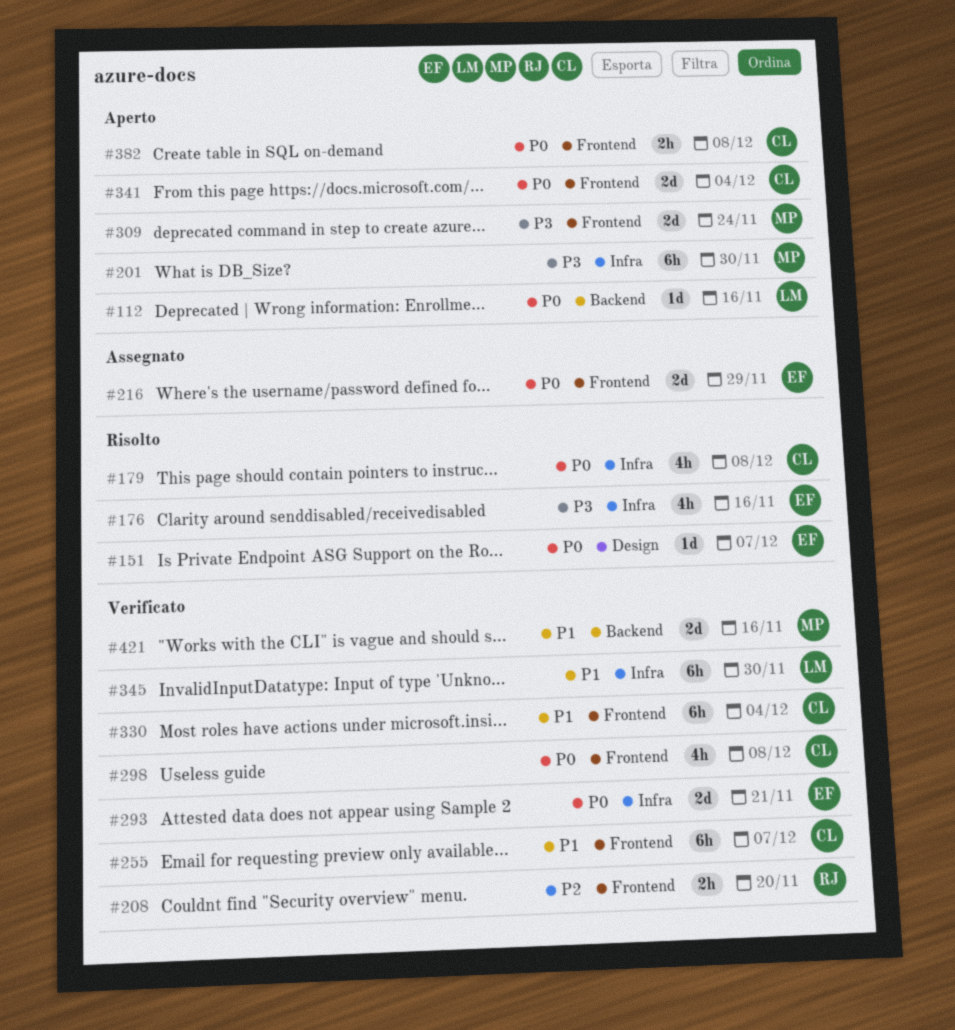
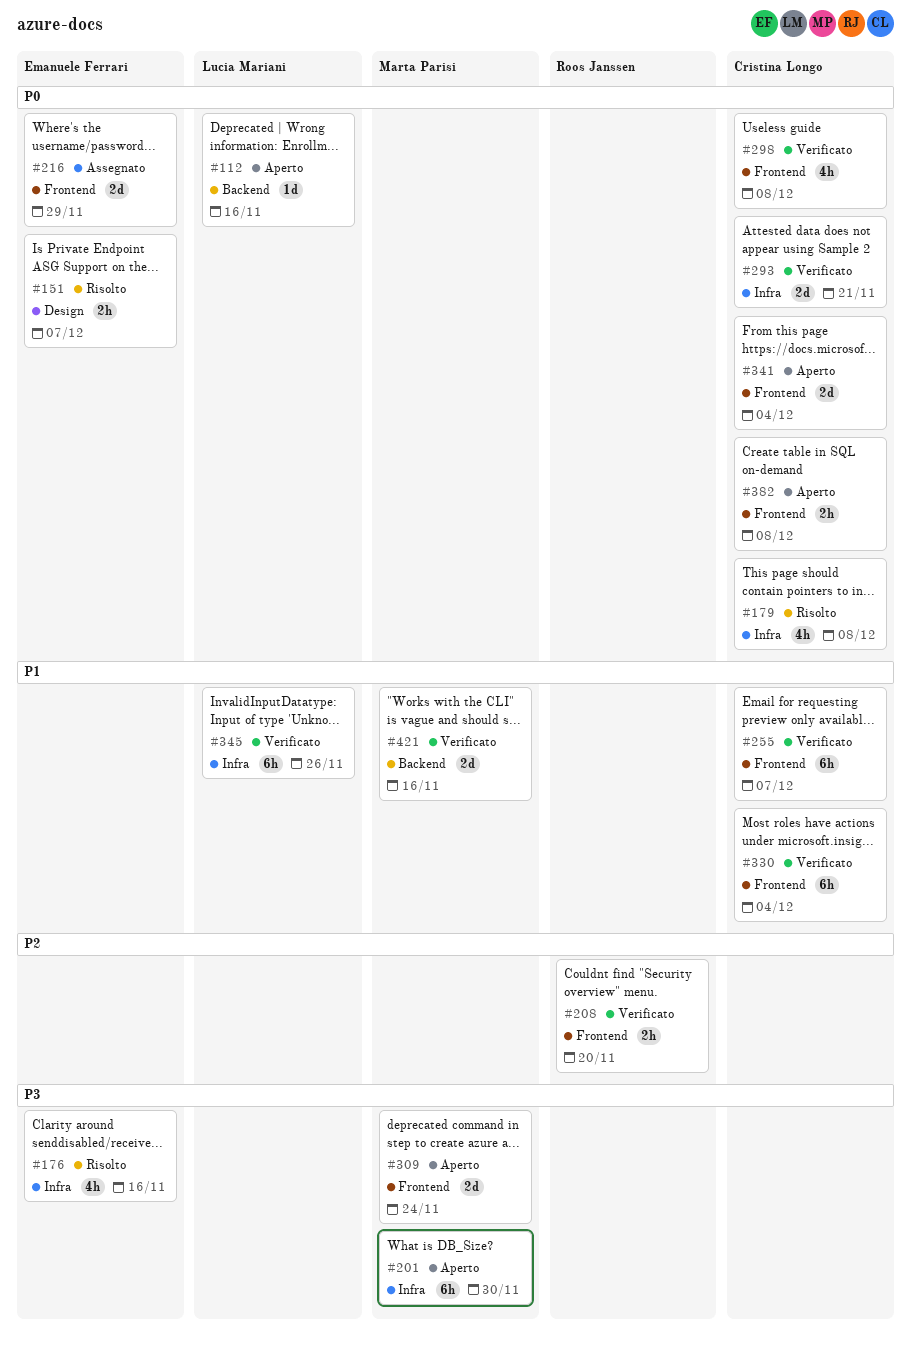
#151, estimate: 1d -> 2h
#293, owner: Emanuele Ferrari -> Cristina Longo
#345, due: Nov 30 -> Nov 26

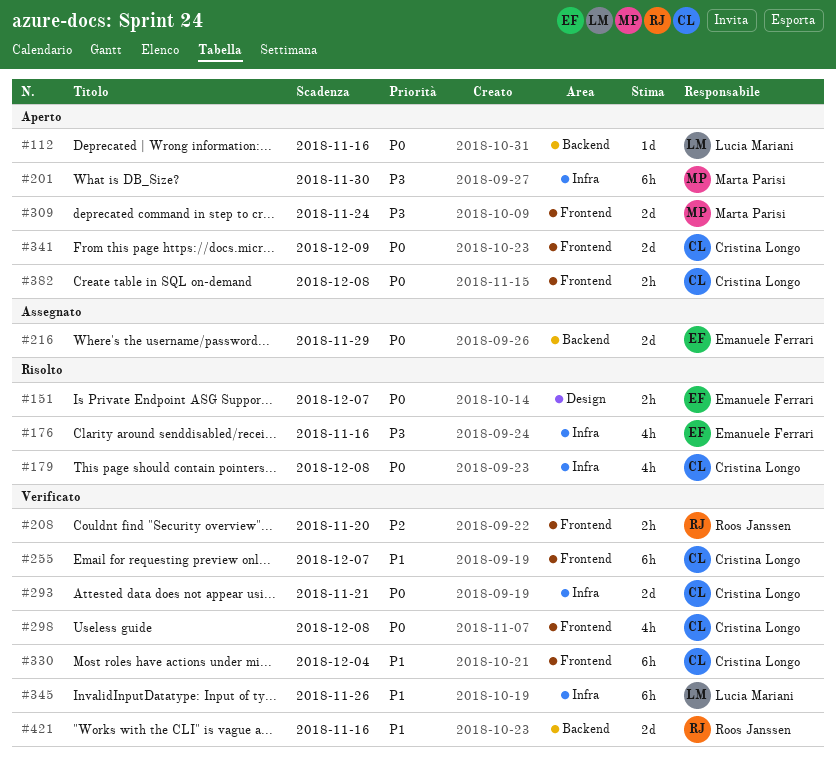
#216, label: Frontend -> Backend
#341, due: Dec 4 -> Dec 9
#421, owner: Marta Parisi -> Roos Janssen

